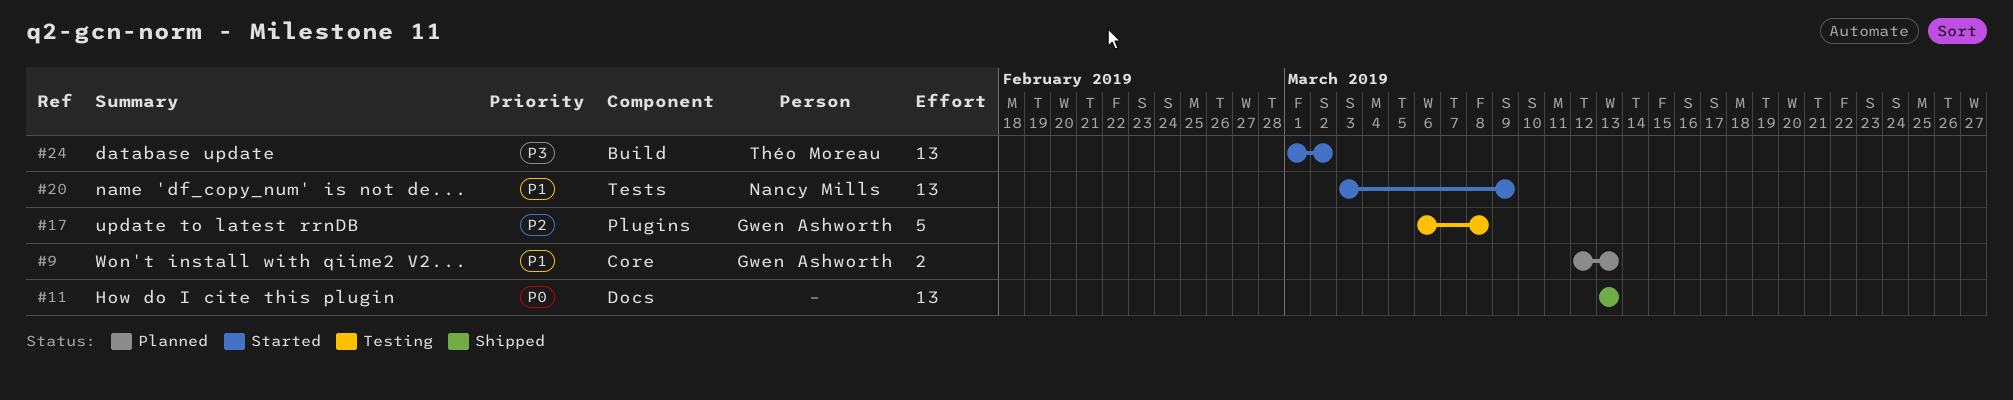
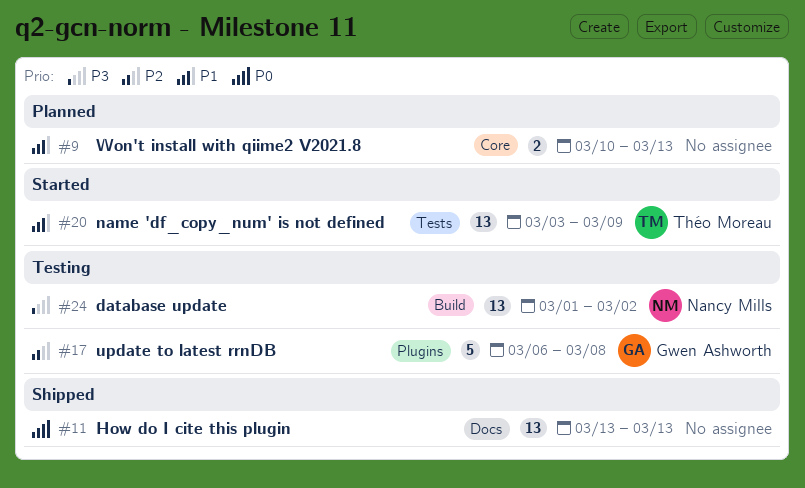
#9, owner: Gwen Ashworth -> none
#9, start: Mar 12 -> Mar 10
#20, owner: Nancy Mills -> Théo Moreau
#24, status: Started -> Testing
#24, owner: Théo Moreau -> Nancy Mills

